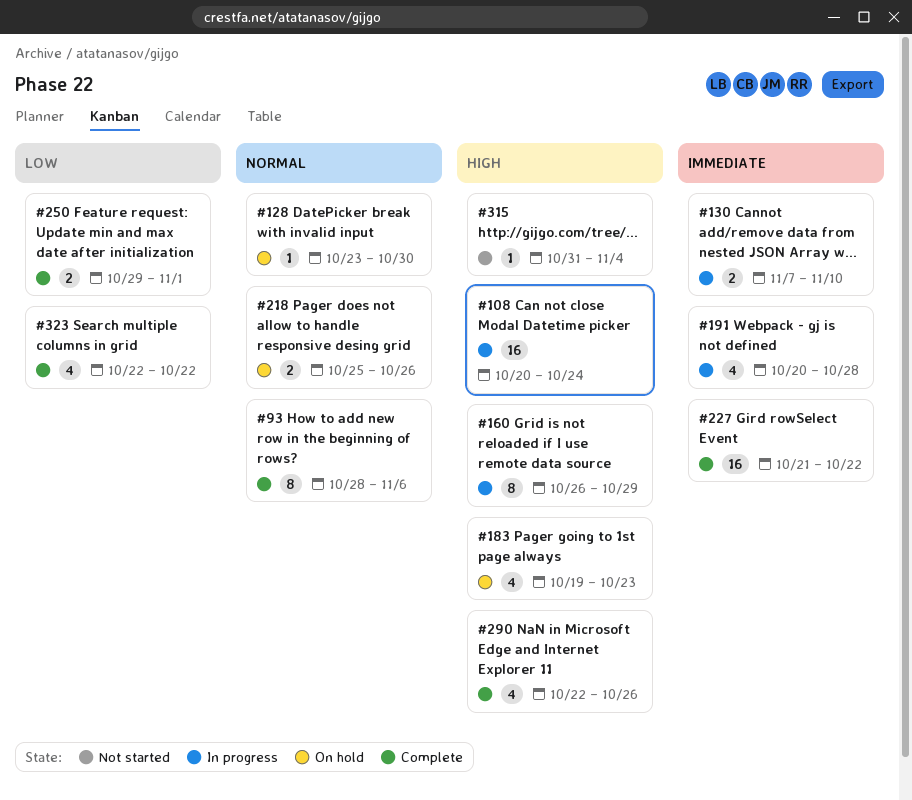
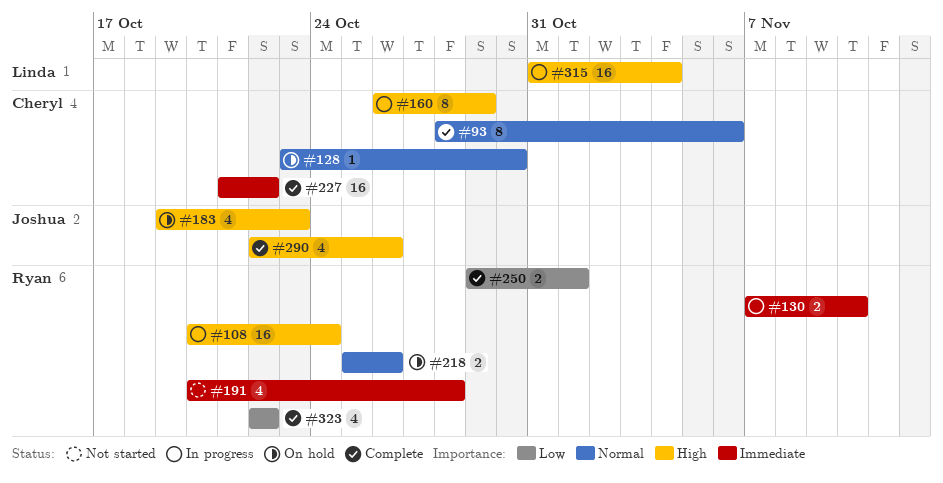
#191, status: In progress -> Not started
#315, status: Not started -> In progress
#315, estimate: 1 -> 16

